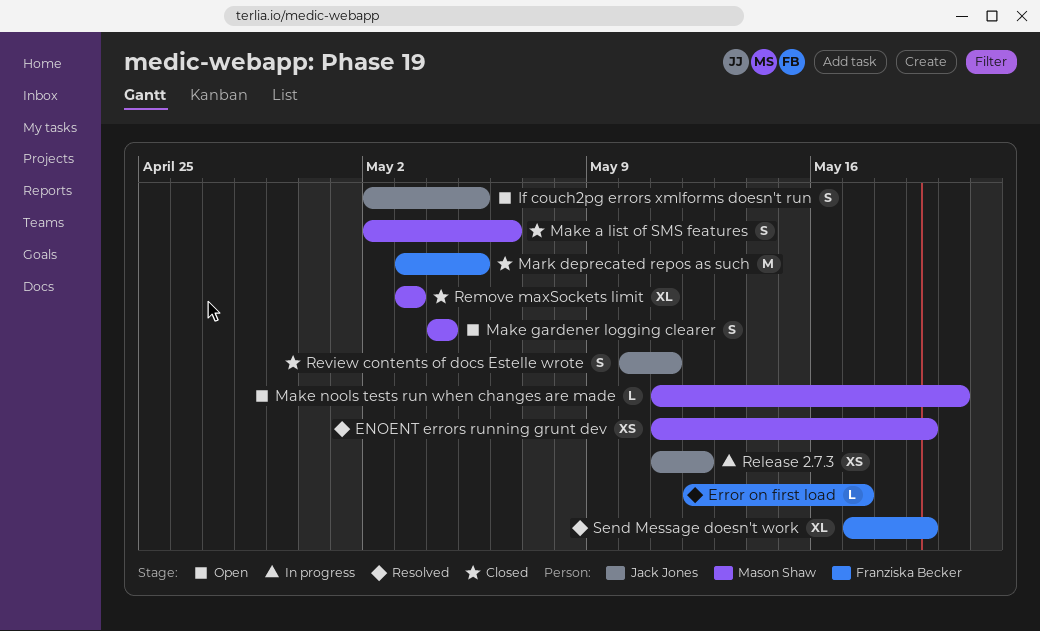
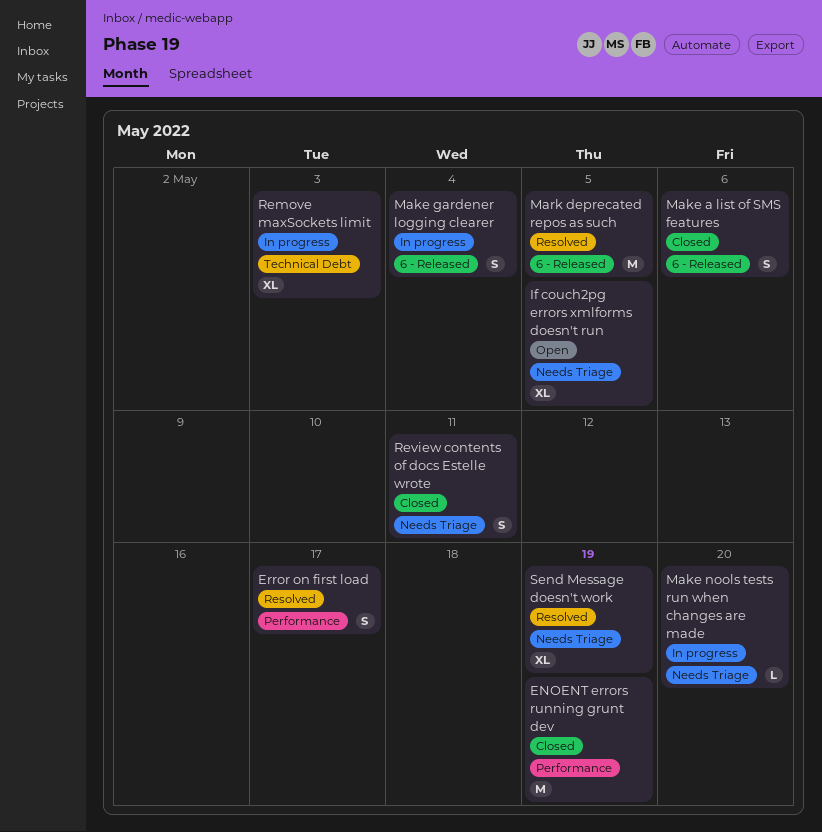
ENOENT errors running grunt dev, status: Resolved -> Closed
ENOENT errors running grunt dev, estimate: XS -> M
Error on first load, estimate: L -> S
If couch2pg errors xmlforms doesn't run, estimate: S -> XL
Make gardener logging clearer, status: Open -> In progress
Make nools tests run when changes are made, status: Open -> In progress
Mark deprecated repos as such, status: Closed -> Resolved
Release 2.7.3: present -> none
Remove maxSockets limit, status: Closed -> In progress

